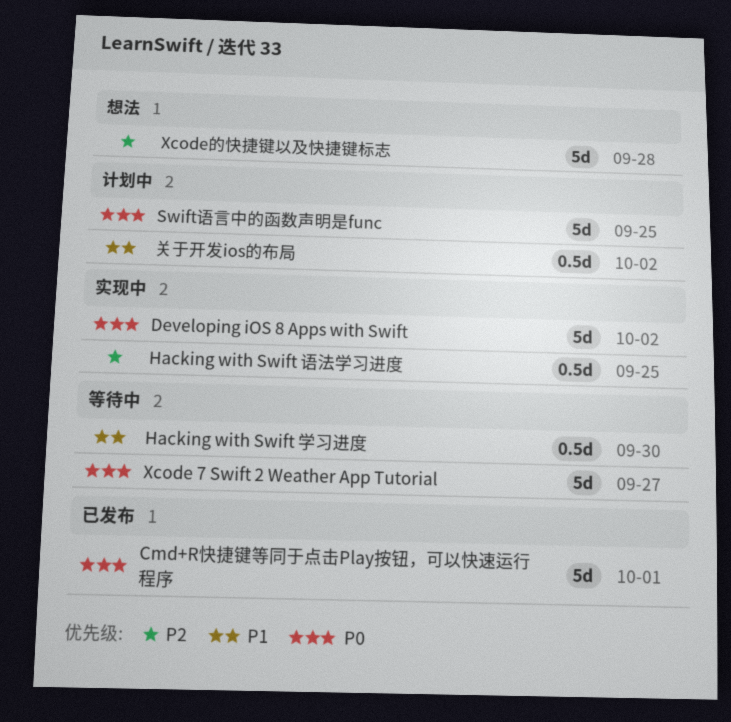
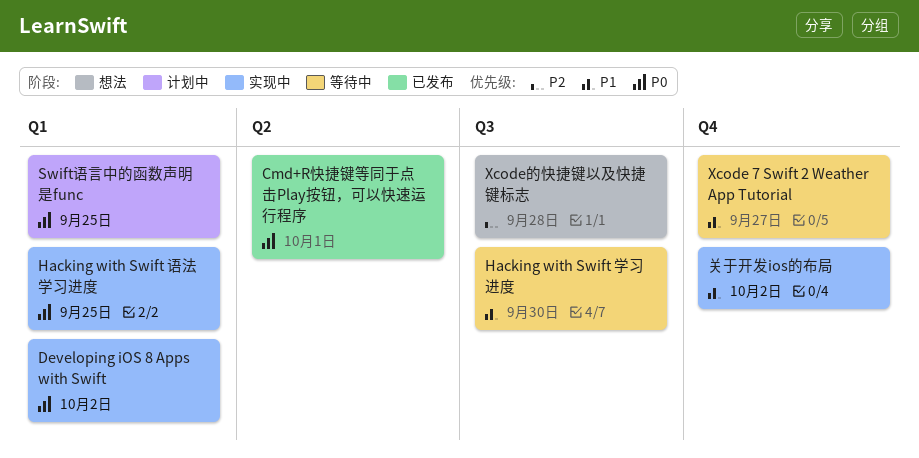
Hacking with Swift 语法学习进度, priority: P2 -> P0
Xcode 7 Swift 2 Weather App Tutorial, priority: P0 -> P1
关于开发ios的布局, status: 计划中 -> 实现中

